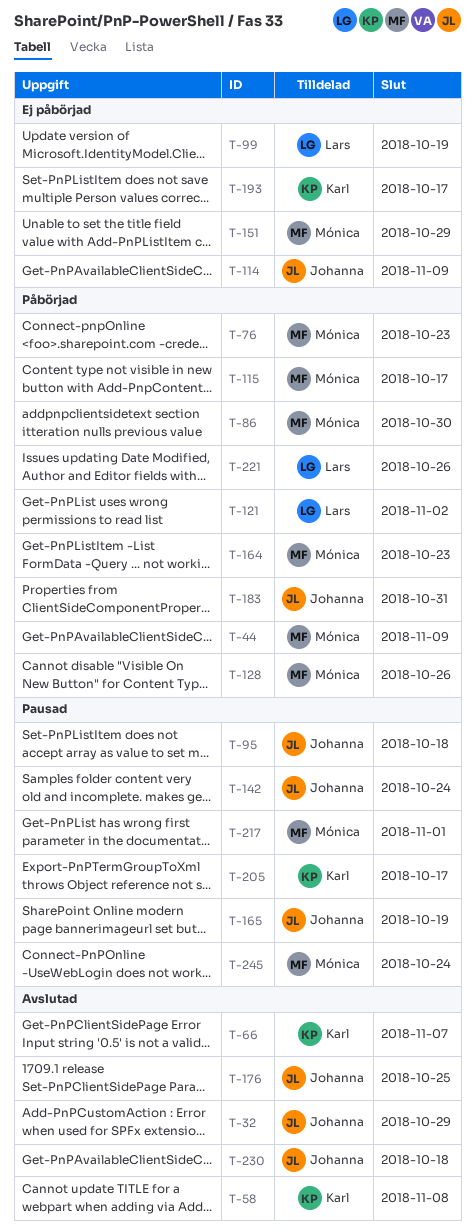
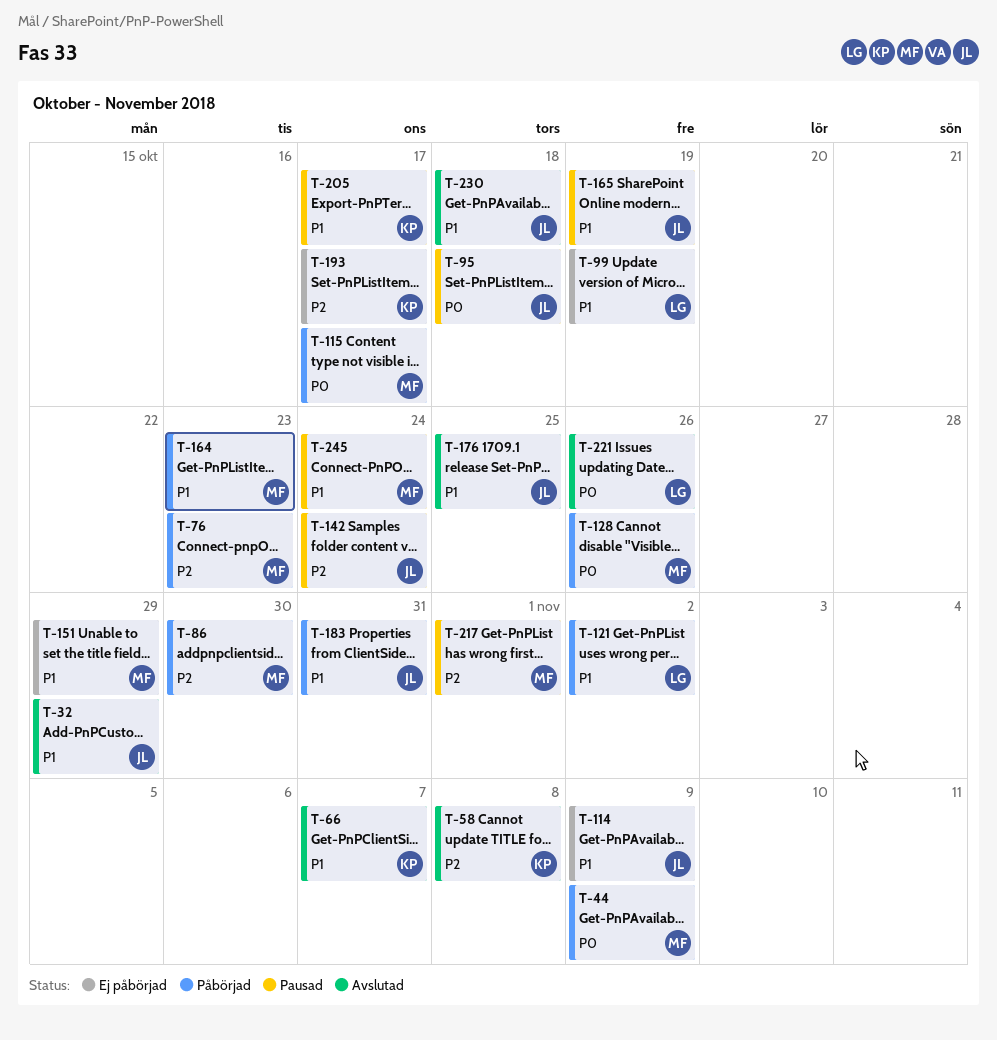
T-221, status: Påbörjad -> Avslutad

